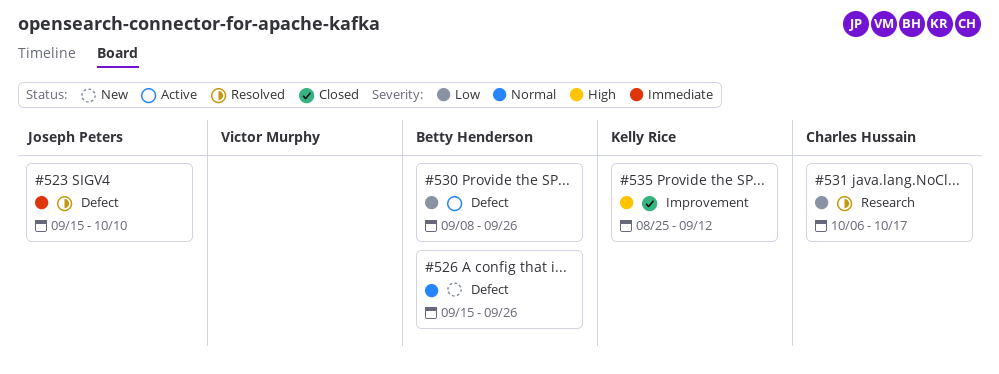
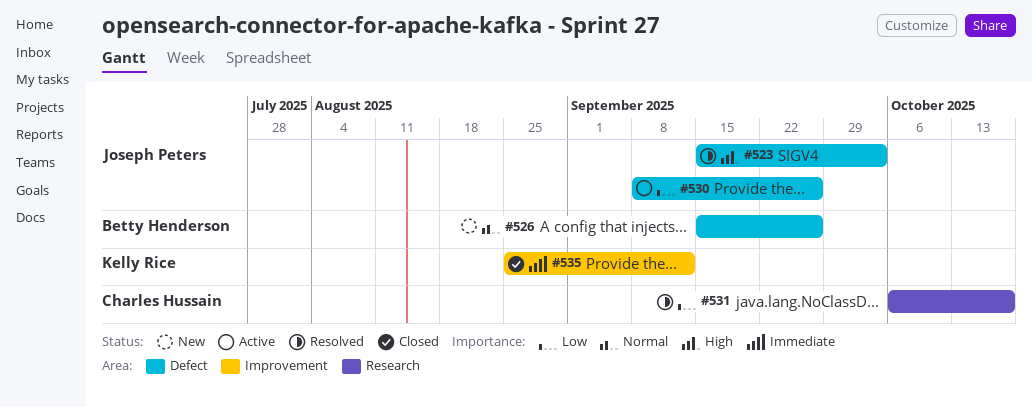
#523, priority: Immediate -> High
#523, due: Oct 10 -> Oct 3
#530, owner: Betty Henderson -> Joseph Peters
#535, priority: High -> Immediate

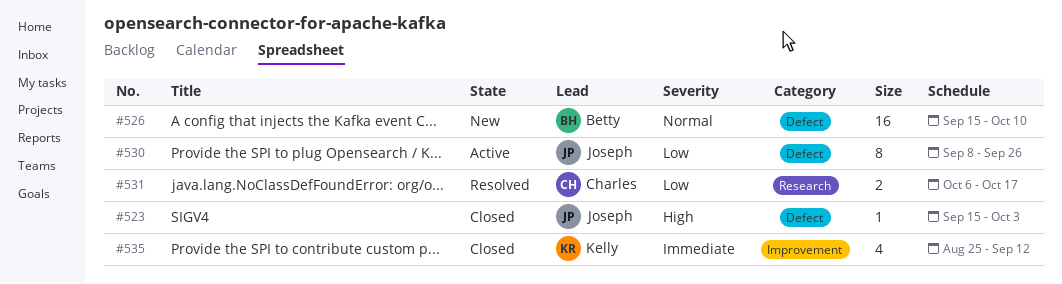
#523, status: Resolved -> Closed
#526, due: Sep 26 -> Oct 10

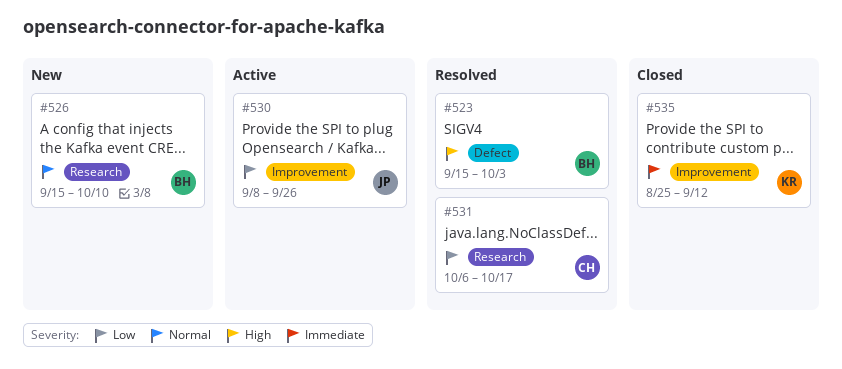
#523, status: Closed -> Resolved
#523, owner: Joseph -> Betty
#526, label: Defect -> Research
#530, label: Defect -> Improvement

